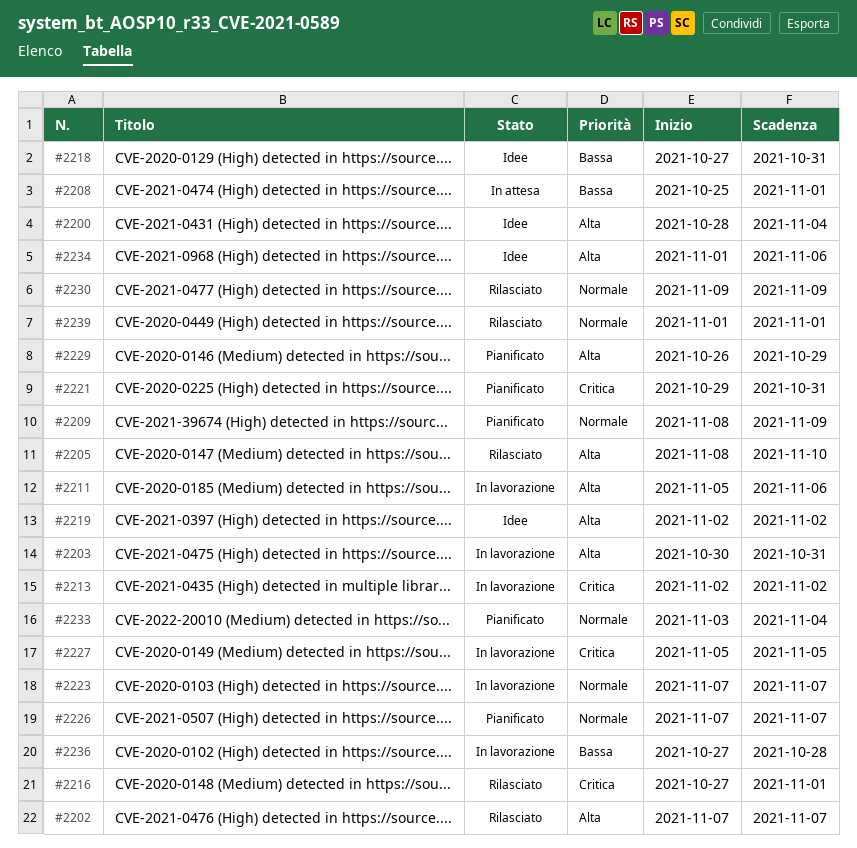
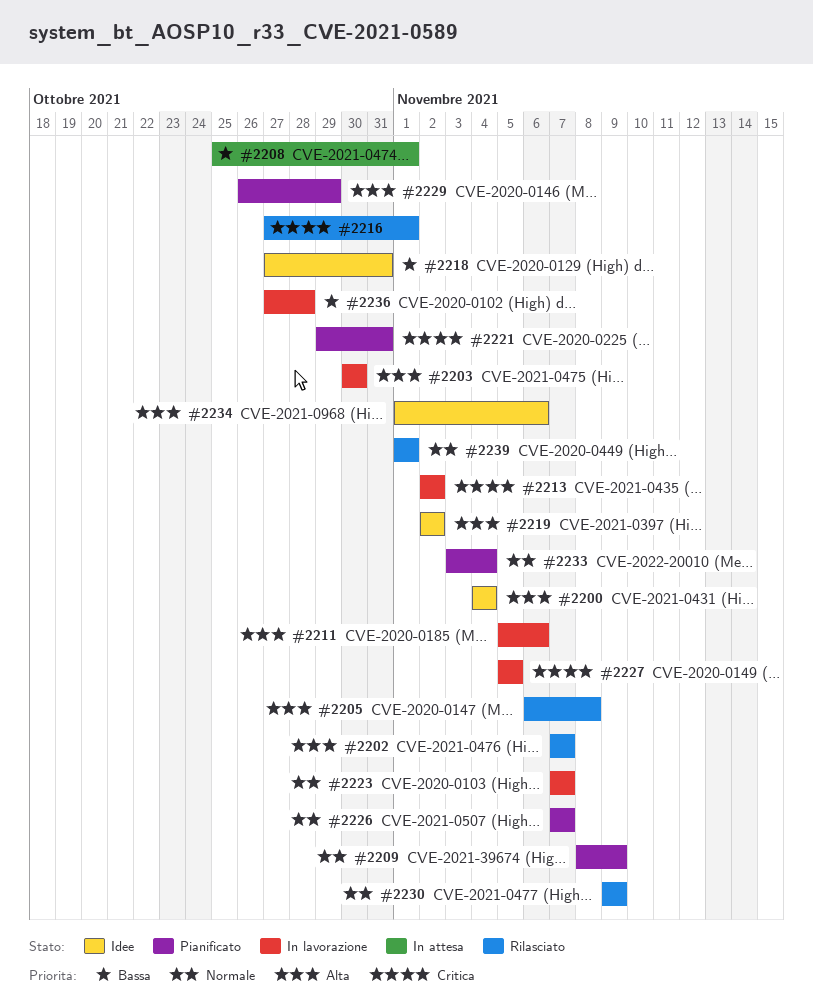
#2200, start: Oct 28 -> Nov 4
#2203, due: Oct 31 -> Oct 30
#2205, start: Nov 8 -> Nov 6
#2205, due: Nov 10 -> Nov 8

